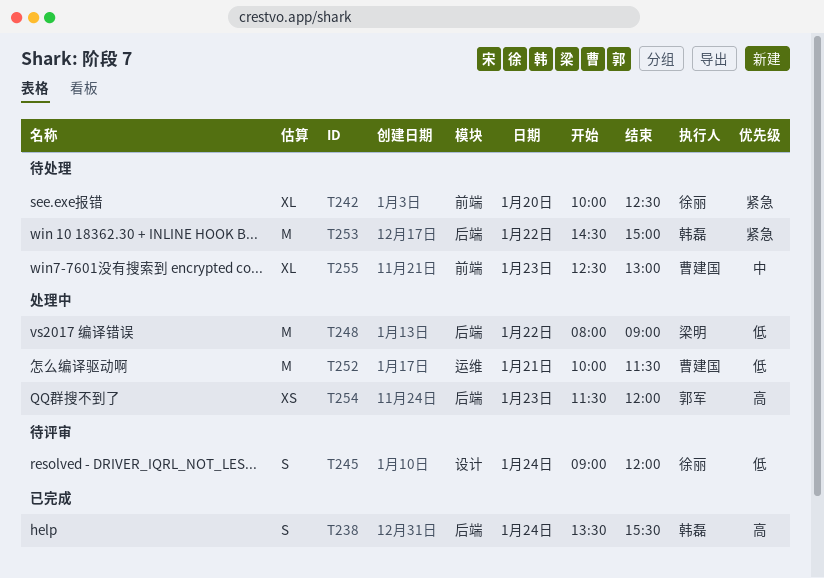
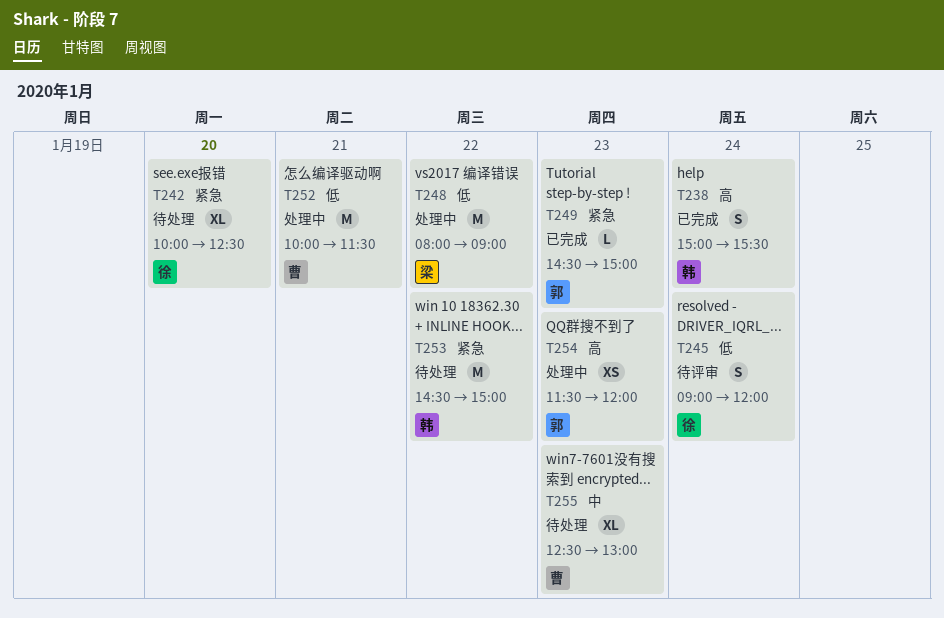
T238, begins: 13:30 -> 15:00
T249: none -> present

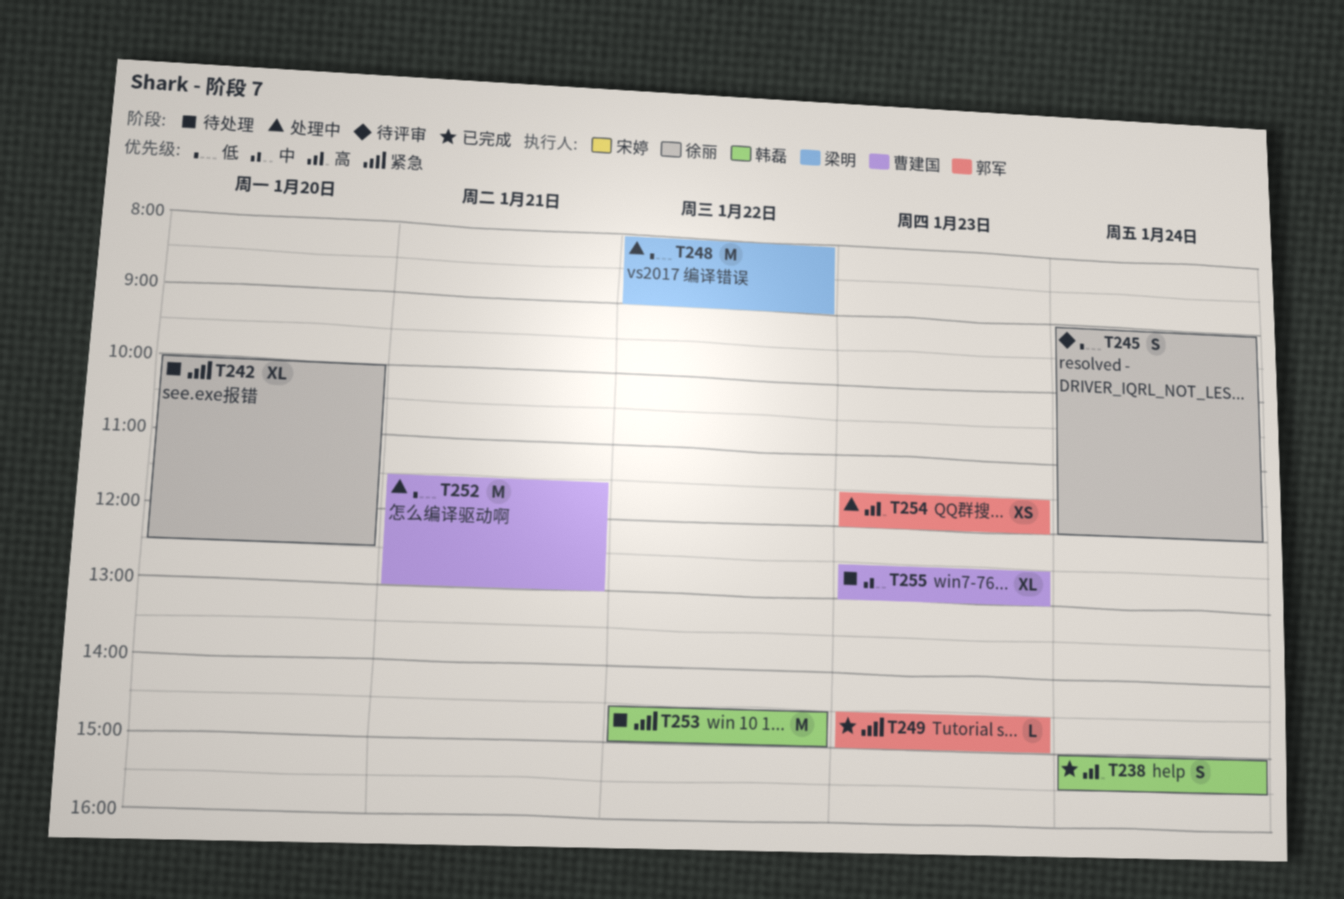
T252, begins: 10:00 -> 11:30
T252, ends: 11:30 -> 13:00

